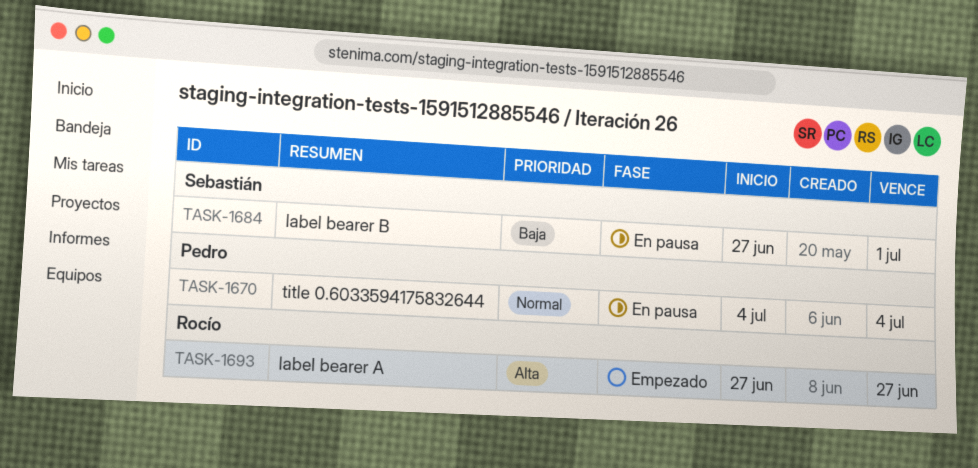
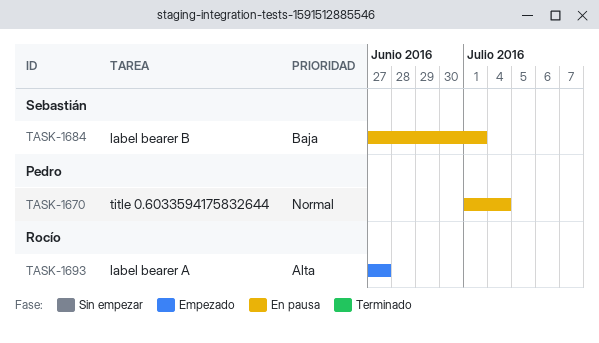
TASK-1670, start: Jul 4 -> Jul 1

